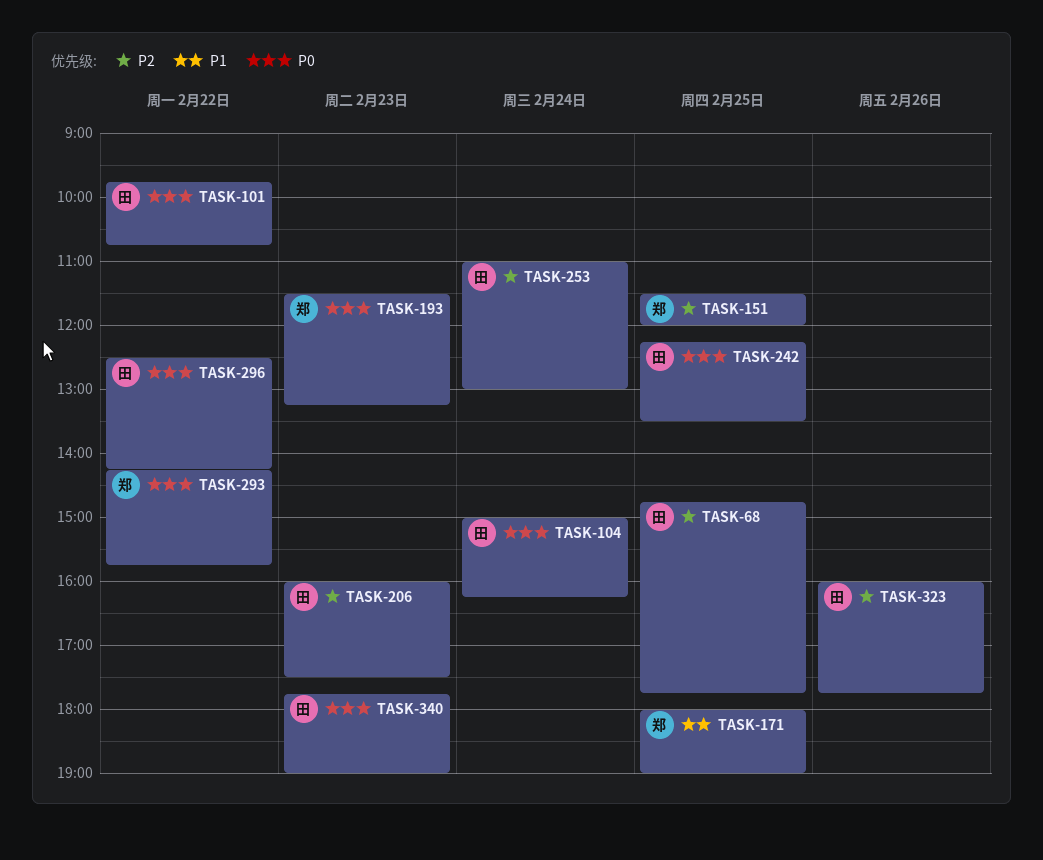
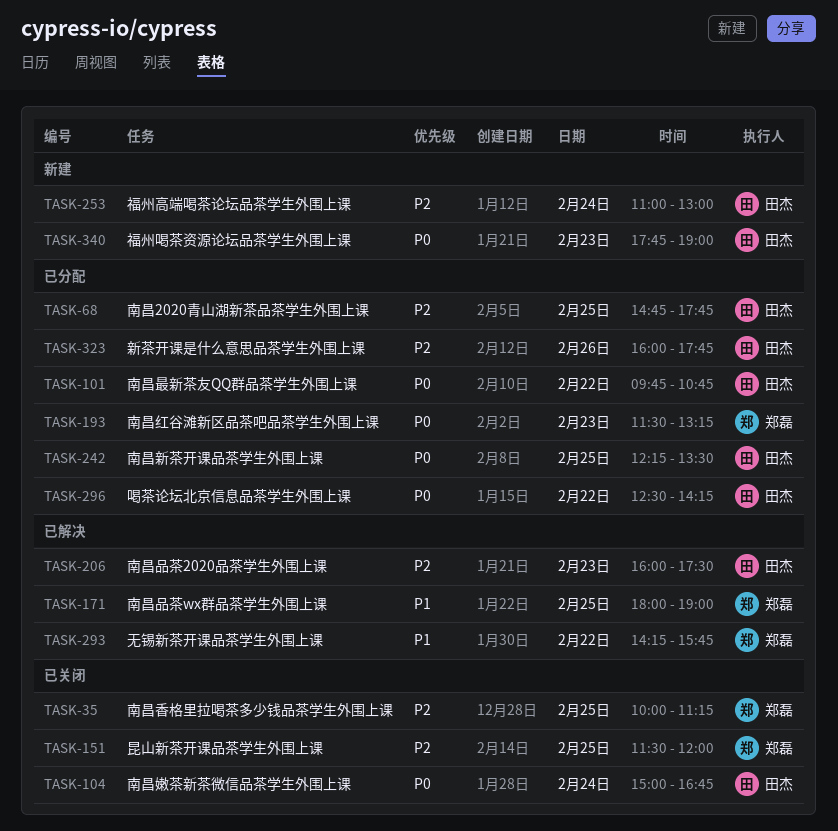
TASK-35: none -> present
TASK-104, ends: 16:15 -> 16:45
TASK-293, priority: P0 -> P1

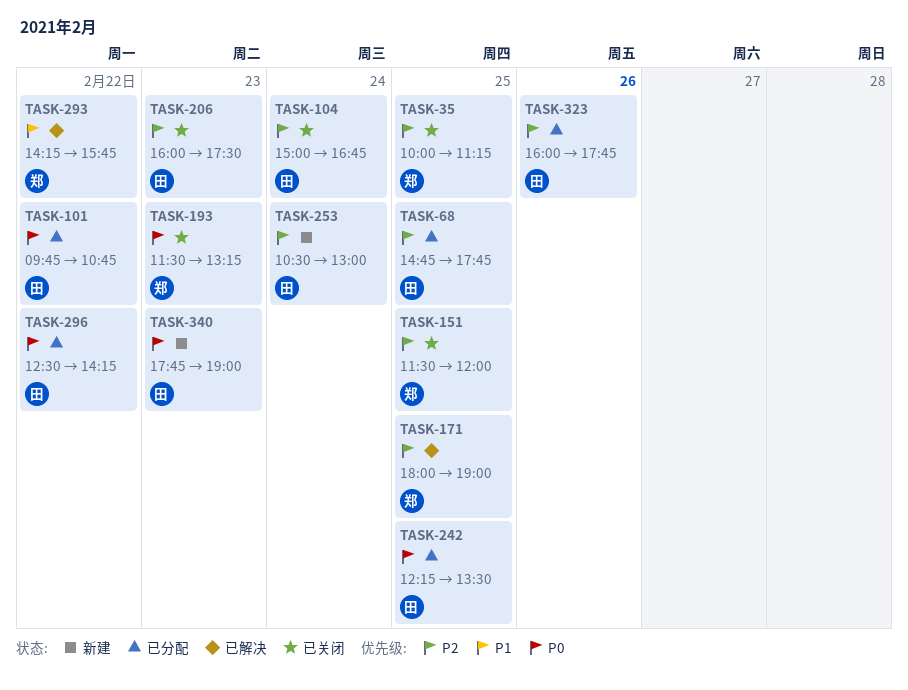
TASK-104, priority: P0 -> P2
TASK-171, priority: P1 -> P2
TASK-193, status: 已分配 -> 已关闭
TASK-206, status: 已解决 -> 已关闭
TASK-253, begins: 11:00 -> 10:30

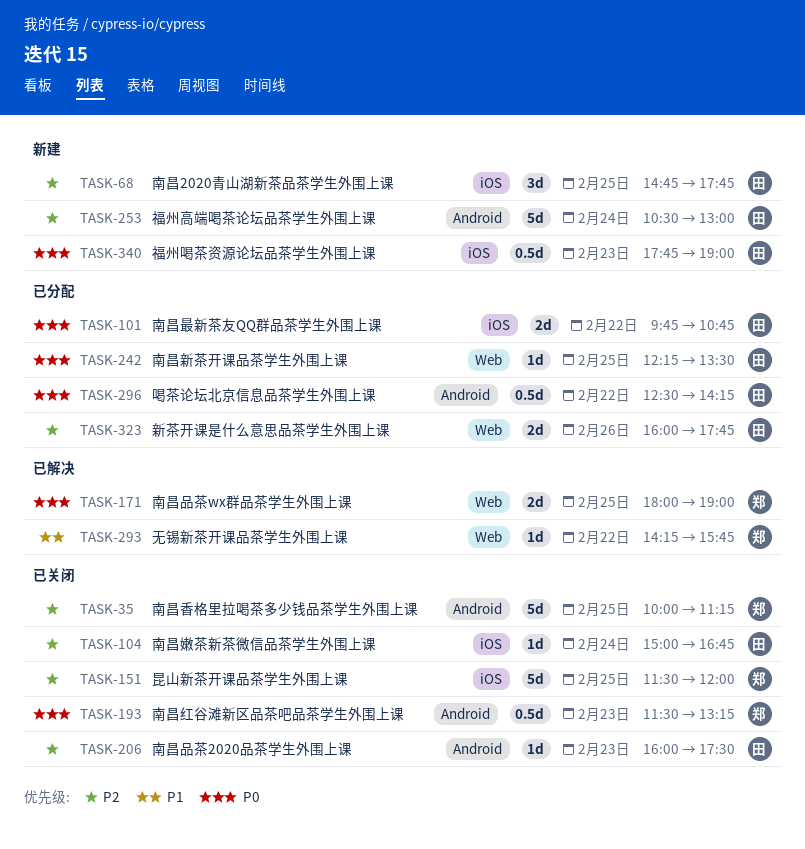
TASK-68, status: 已分配 -> 新建
TASK-171, priority: P2 -> P0

